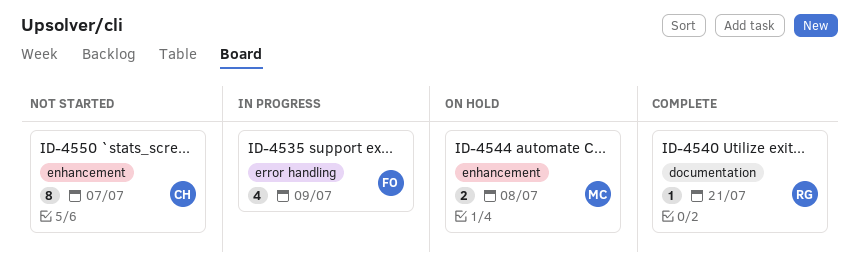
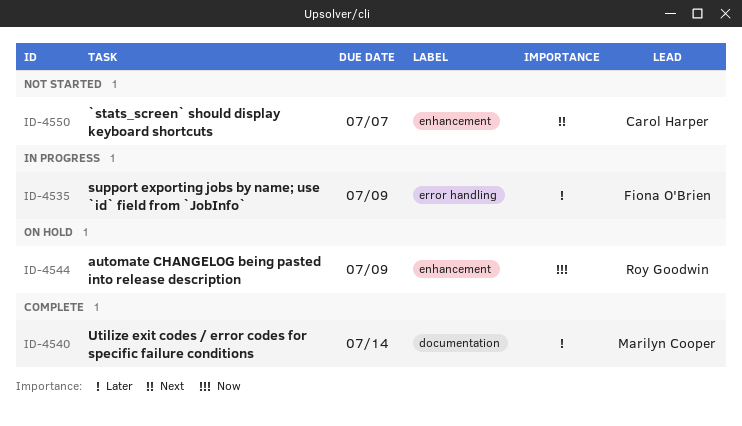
ID-4540, owner: Roy Goodwin -> Marilyn Cooper
ID-4540, due: Jul 21 -> Jul 14
ID-4544, owner: Marilyn Cooper -> Roy Goodwin
ID-4544, due: Jul 8 -> Jul 9

